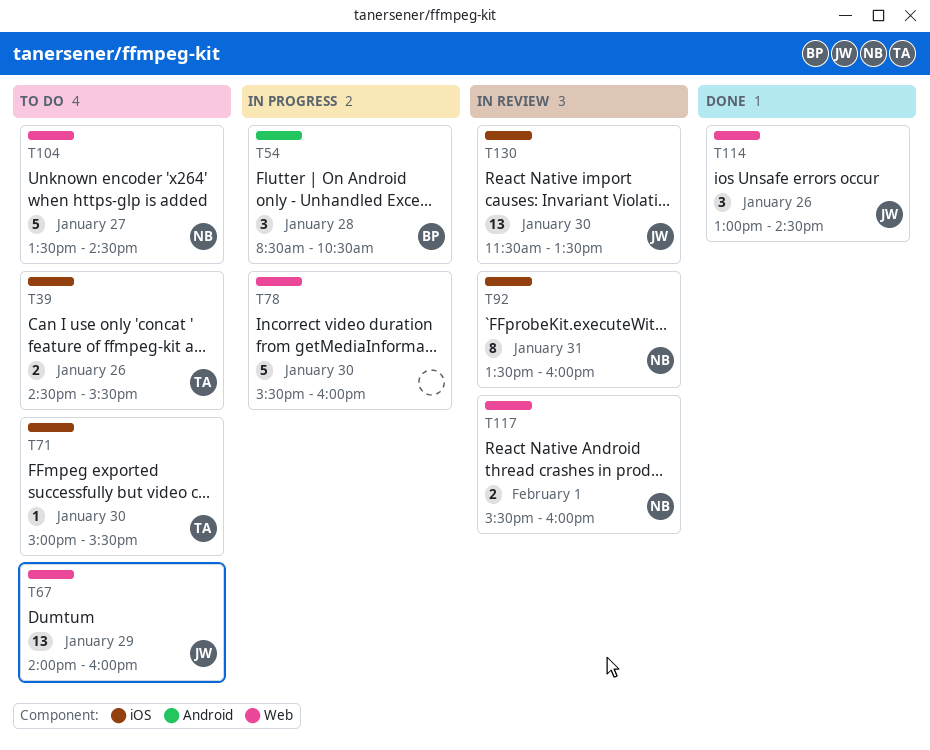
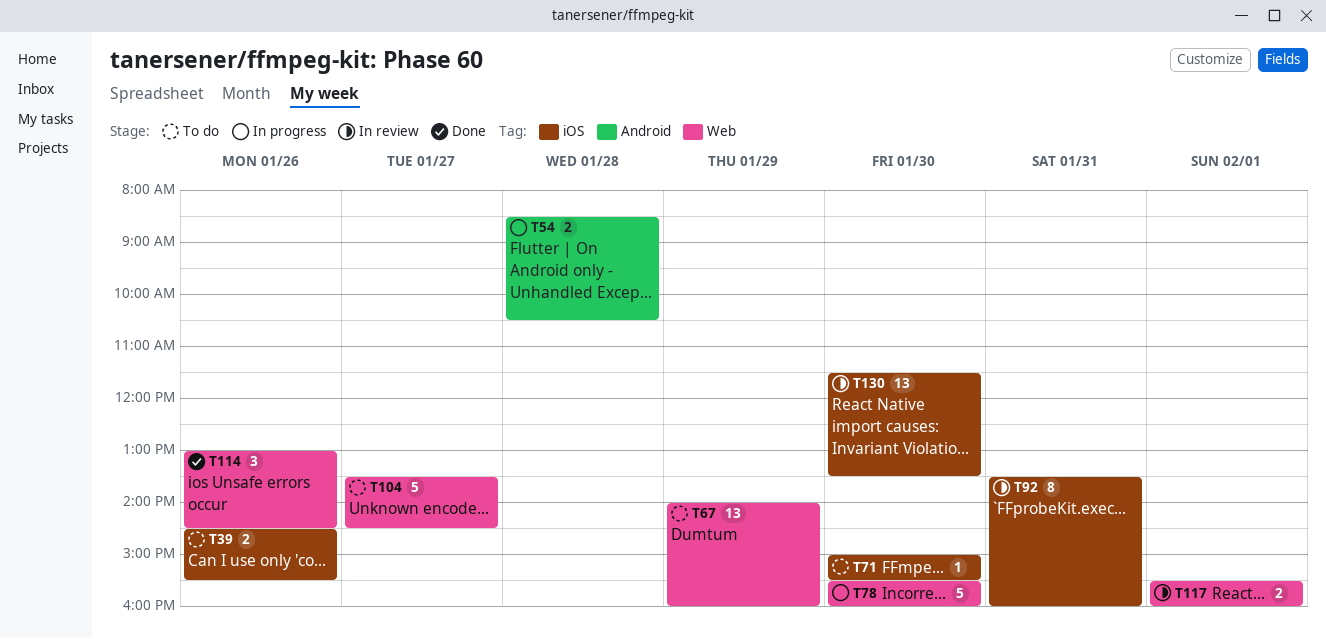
T54, estimate: 3 -> 2

